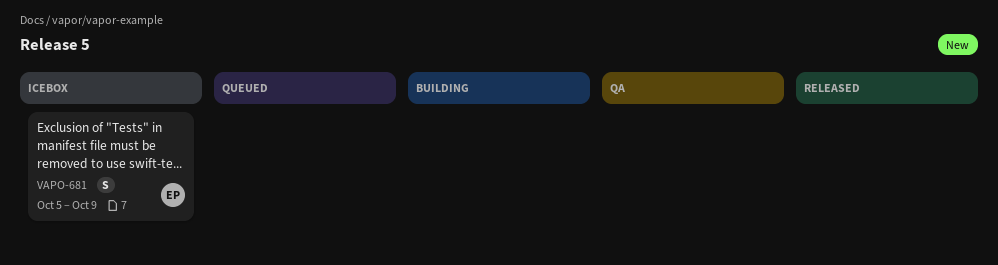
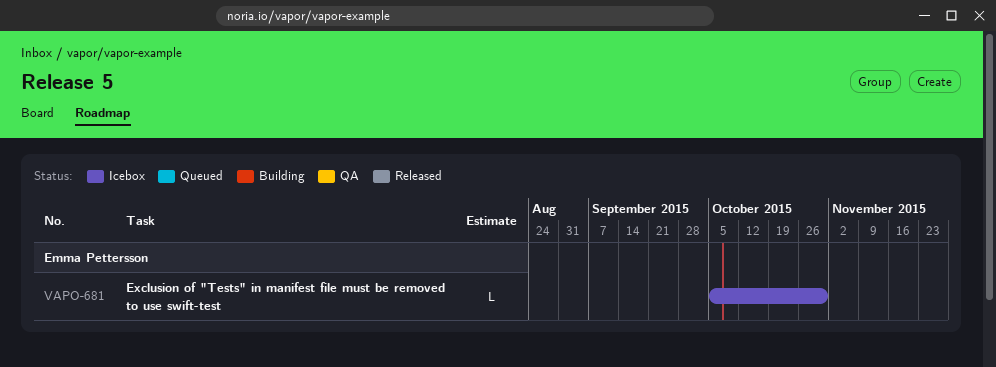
VAPO-681, estimate: S -> L
VAPO-681, due: Oct 9 -> Oct 30

